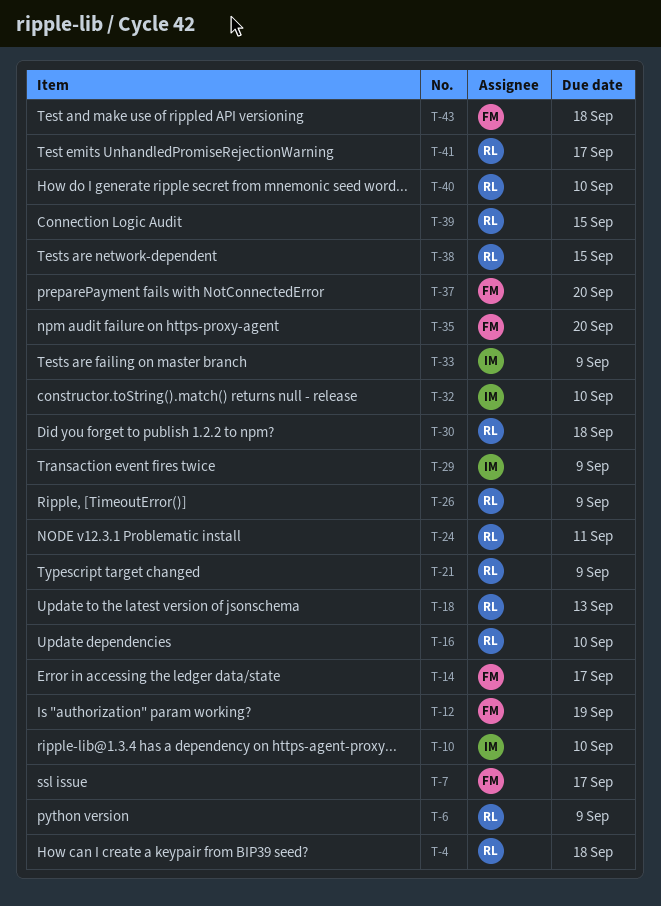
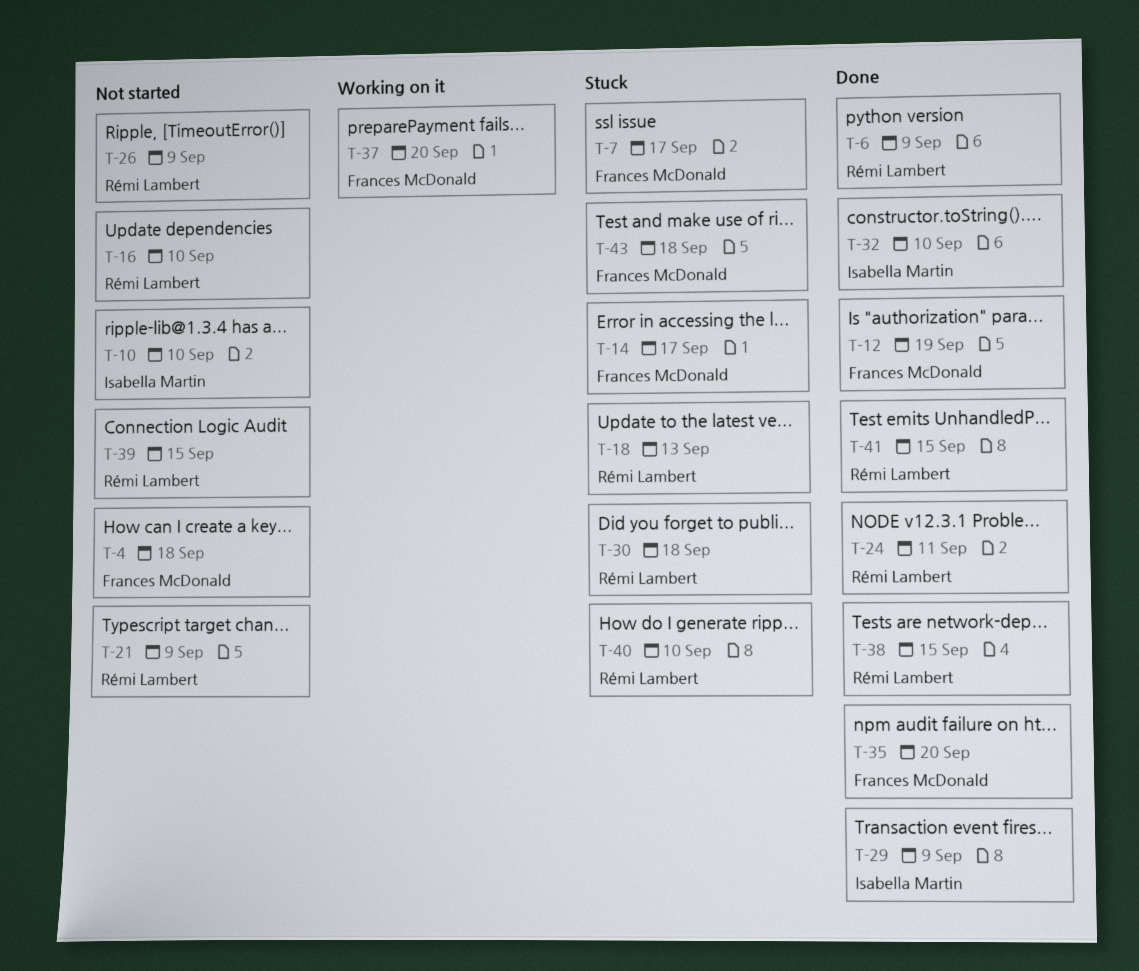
T-4, owner: Rémi Lambert -> Frances McDonald
T-33: present -> none
T-41, due: Sep 17 -> Sep 15

